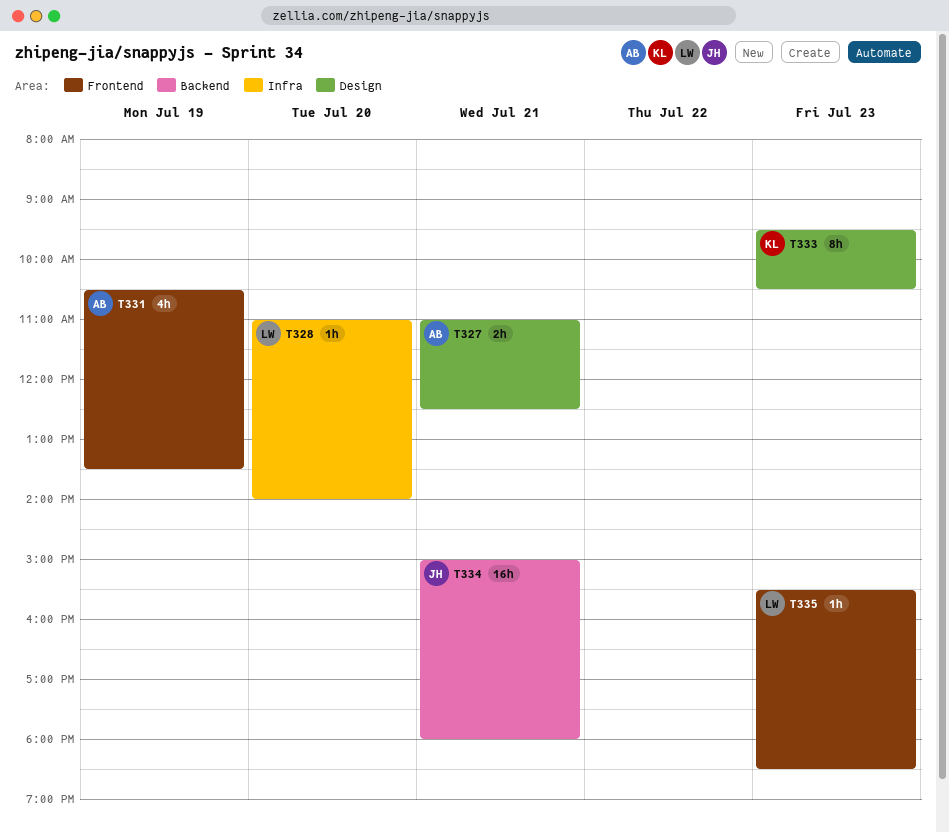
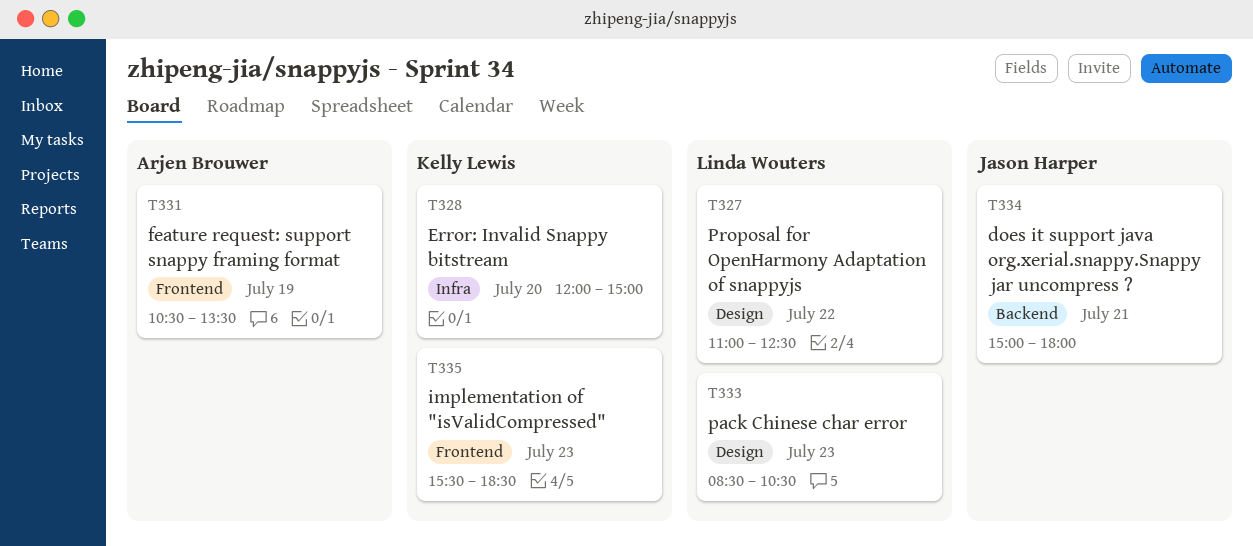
T327, owner: Arjen Brouwer -> Linda Wouters
T327, day: Jul 21 -> Jul 22
T328, owner: Linda Wouters -> Kelly Lewis
T328, begins: 11:00 -> 12:00
T328, ends: 14:00 -> 15:00
T333, owner: Kelly Lewis -> Linda Wouters
T333, begins: 09:30 -> 08:30
T335, owner: Linda Wouters -> Kelly Lewis

